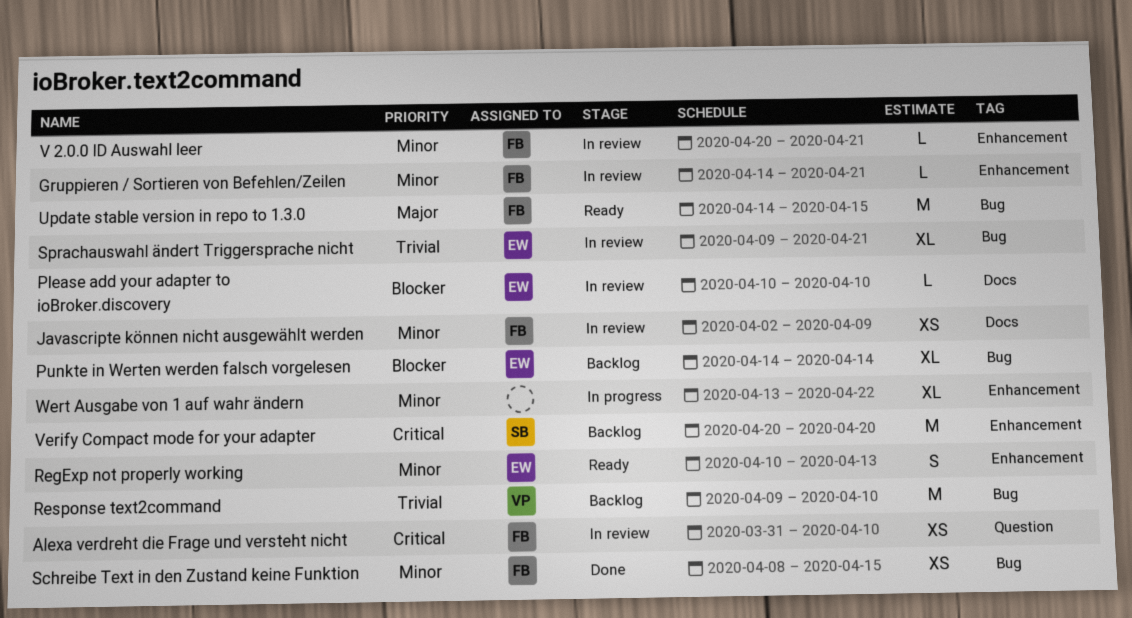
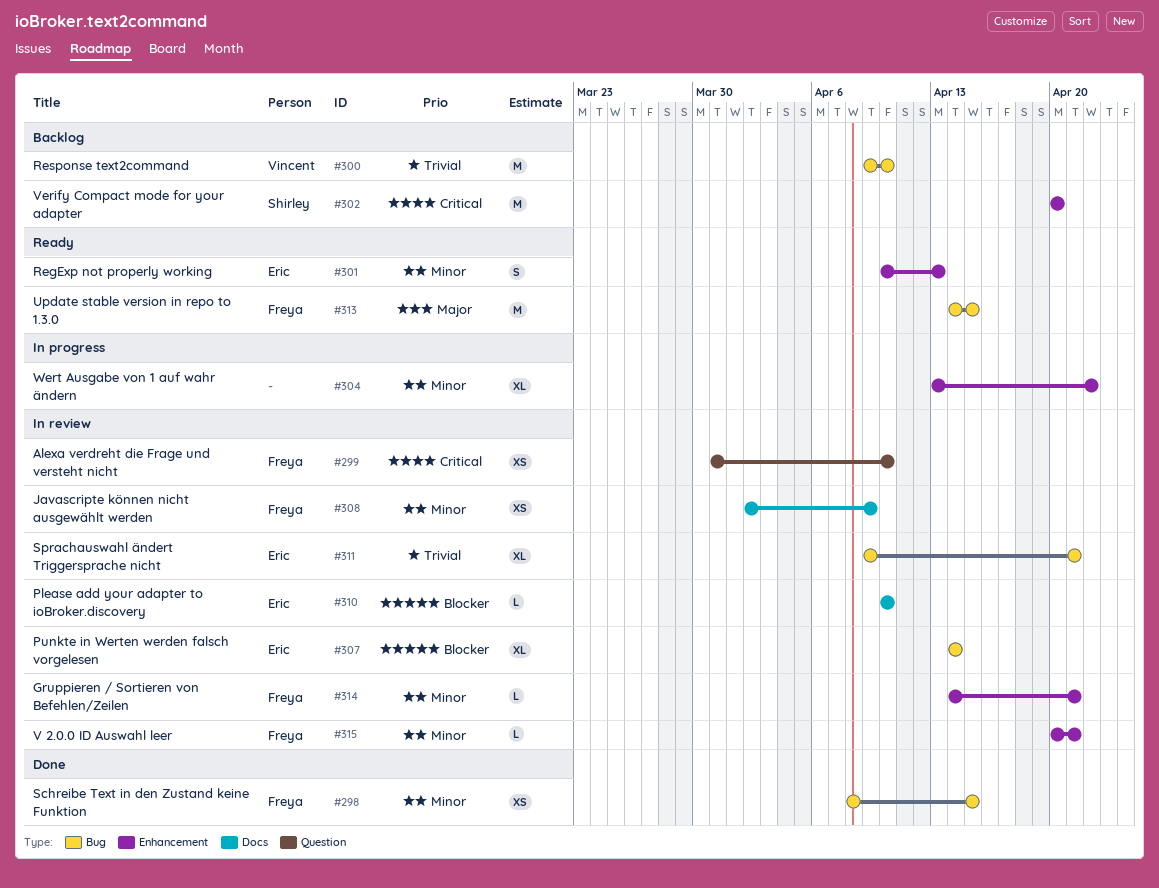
Punkte in Werten werden falsch vorgelesen, status: Backlog -> In review

